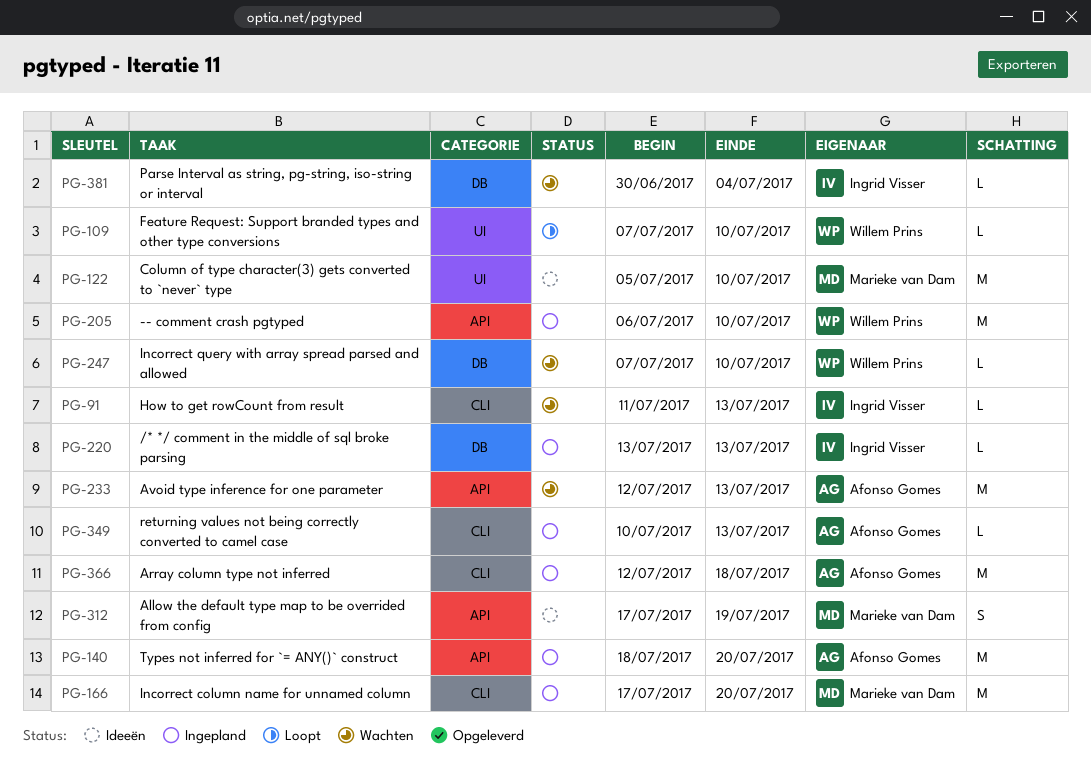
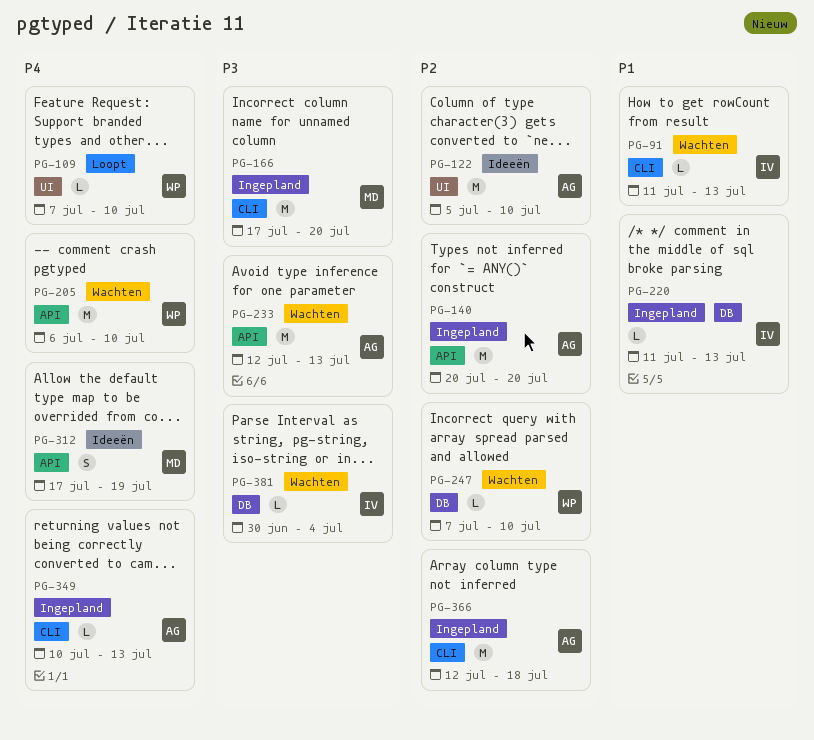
PG-122, owner: Marieke van Dam -> Afonso Gomes
PG-140, start: Jul 18 -> Jul 20
PG-205, status: Ingepland -> Wachten
PG-220, start: Jul 13 -> Jul 11

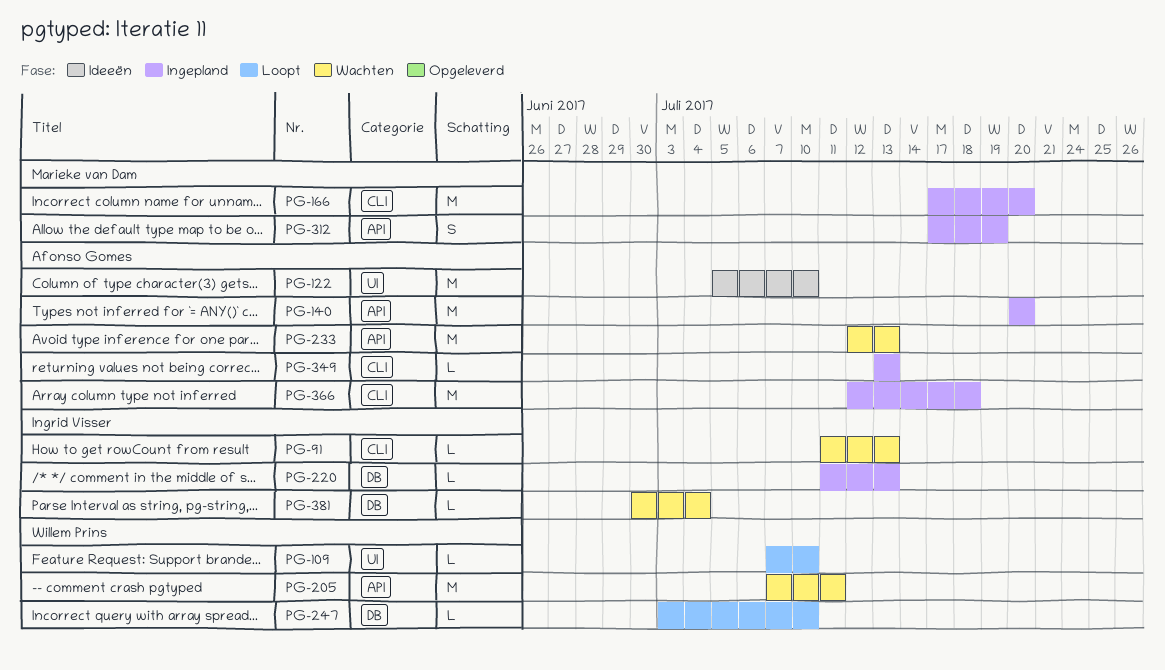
PG-205, start: Jul 6 -> Jul 7
PG-205, due: Jul 10 -> Jul 11
PG-247, status: Wachten -> Loopt
PG-247, start: Jul 7 -> Jul 3
PG-312, status: Ideeën -> Ingepland
PG-349, start: Jul 10 -> Jul 13

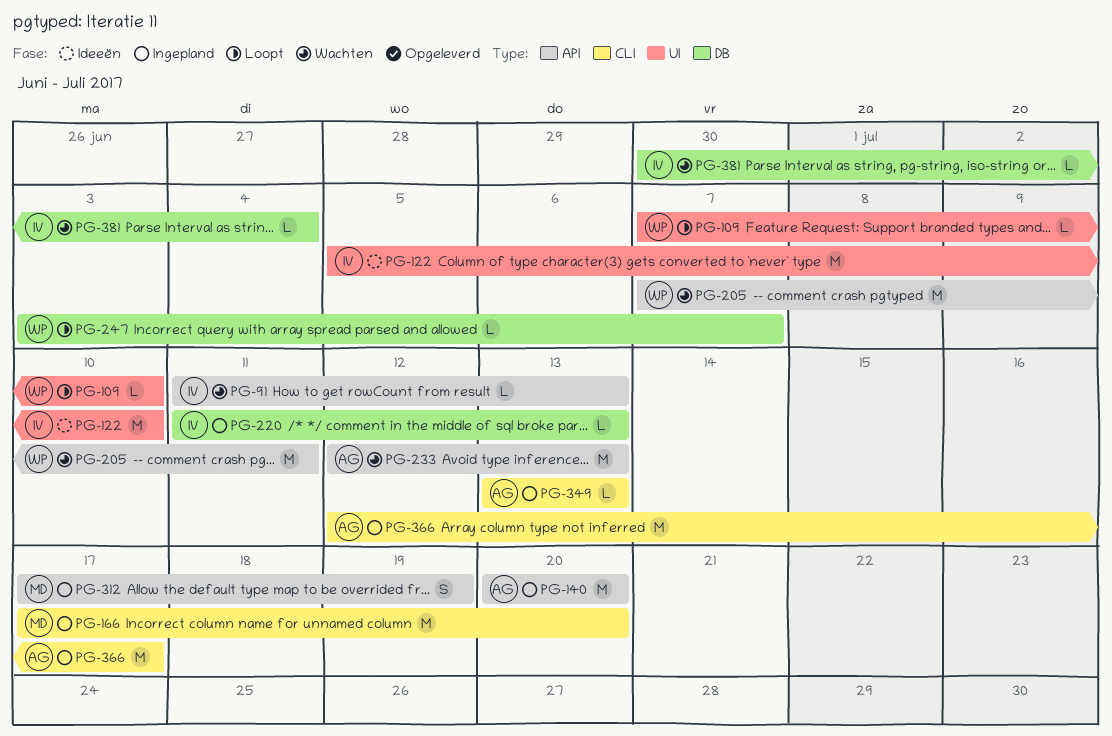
PG-91, label: CLI -> API
PG-122, owner: Afonso Gomes -> Ingrid Visser
PG-247, due: Jul 10 -> Jul 7
PG-366, due: Jul 18 -> Jul 17

